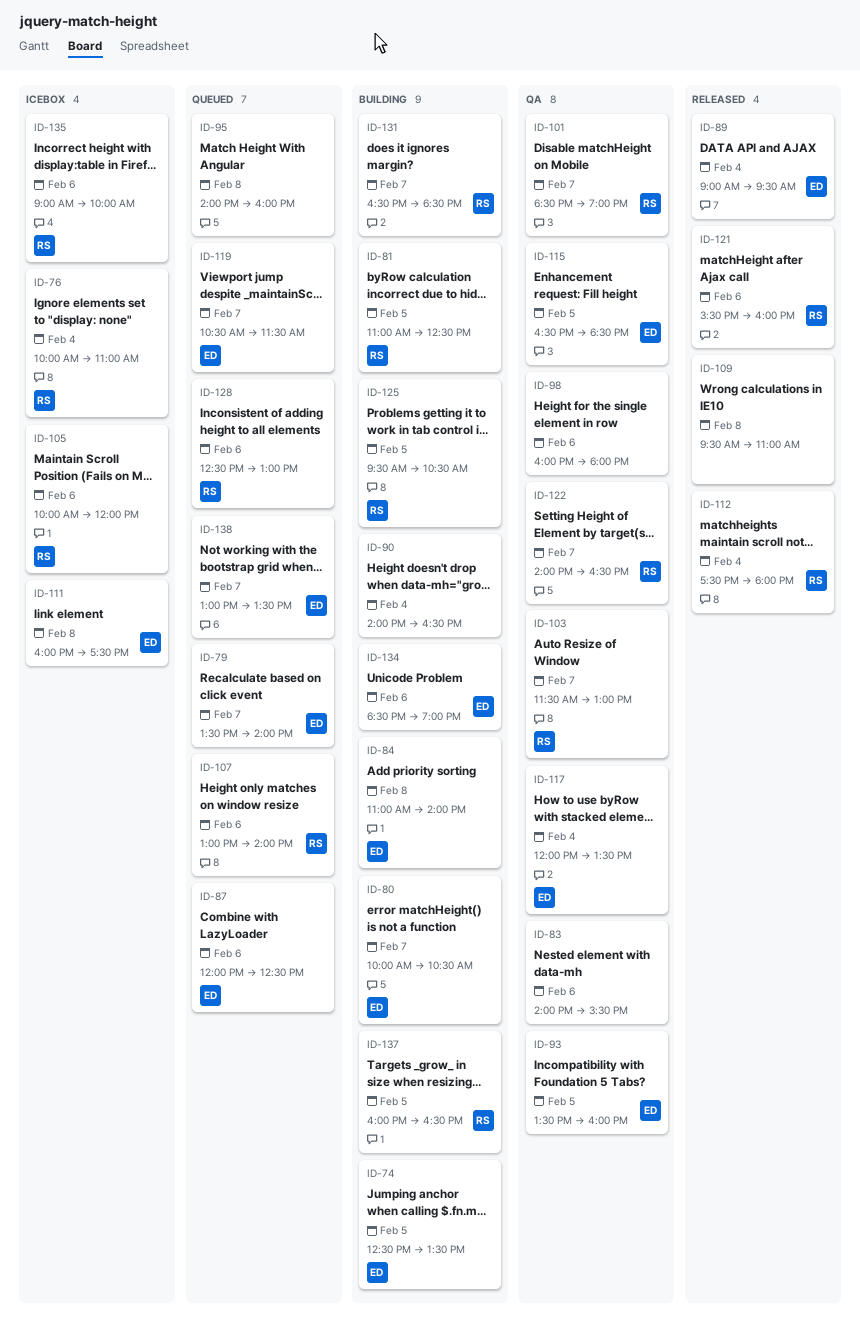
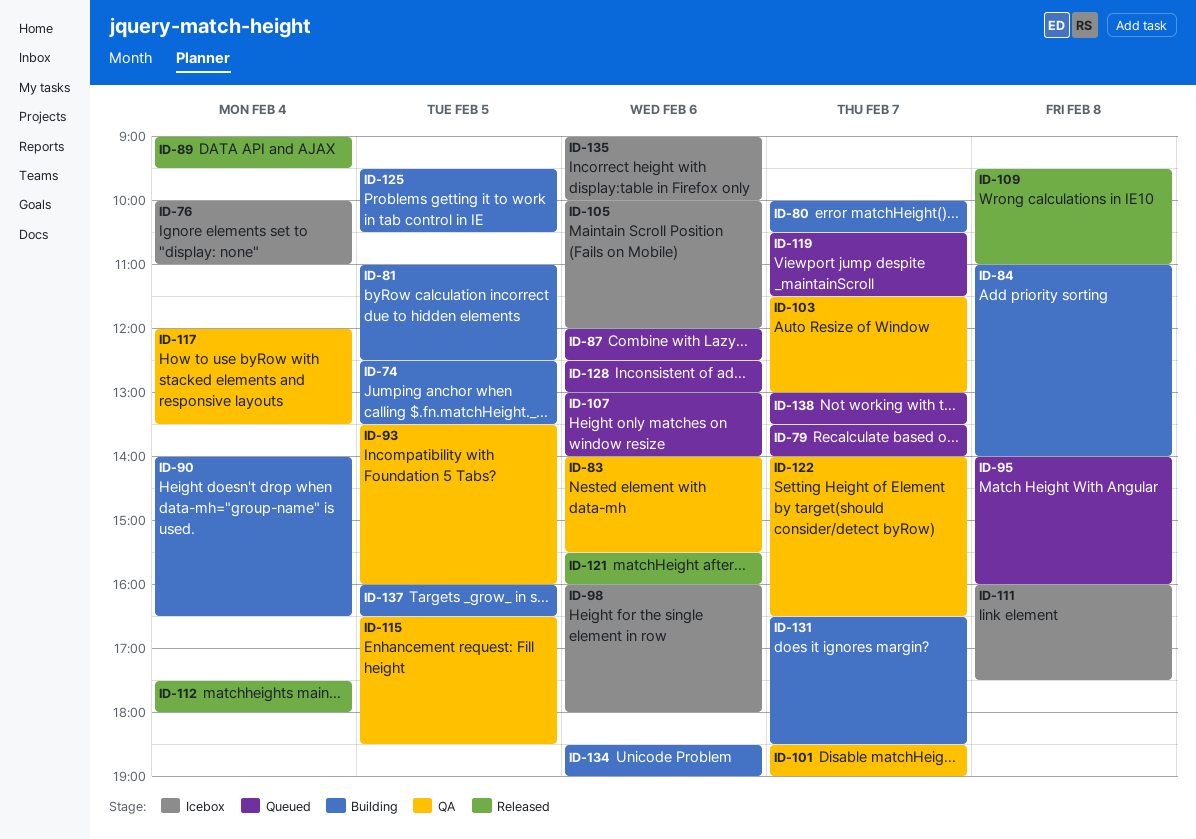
ID-98, status: QA -> Icebox

